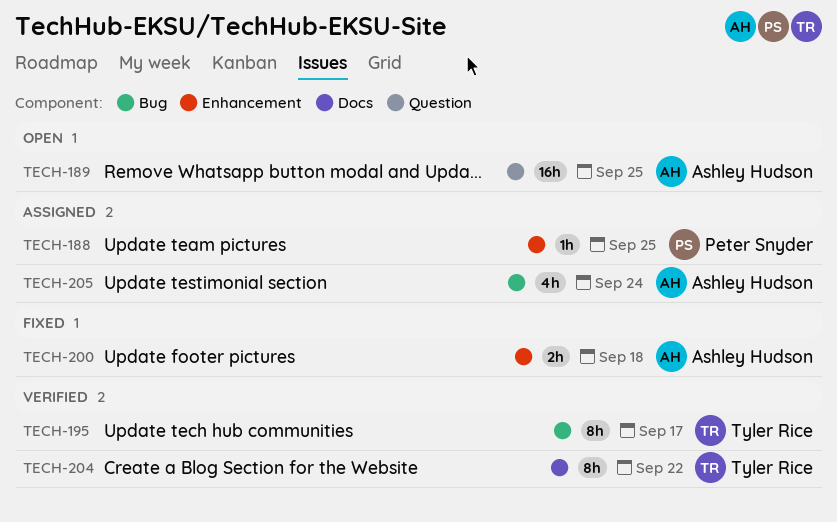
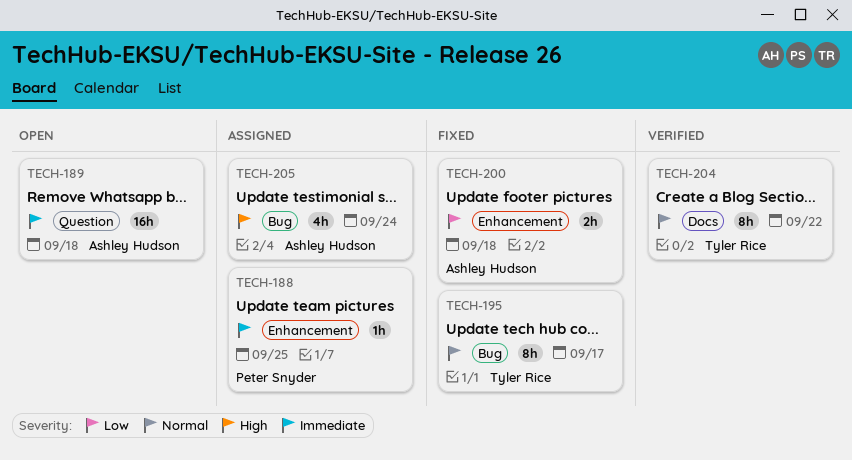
TECH-189, due: Sep 25 -> Sep 18
TECH-195, status: Verified -> Fixed

